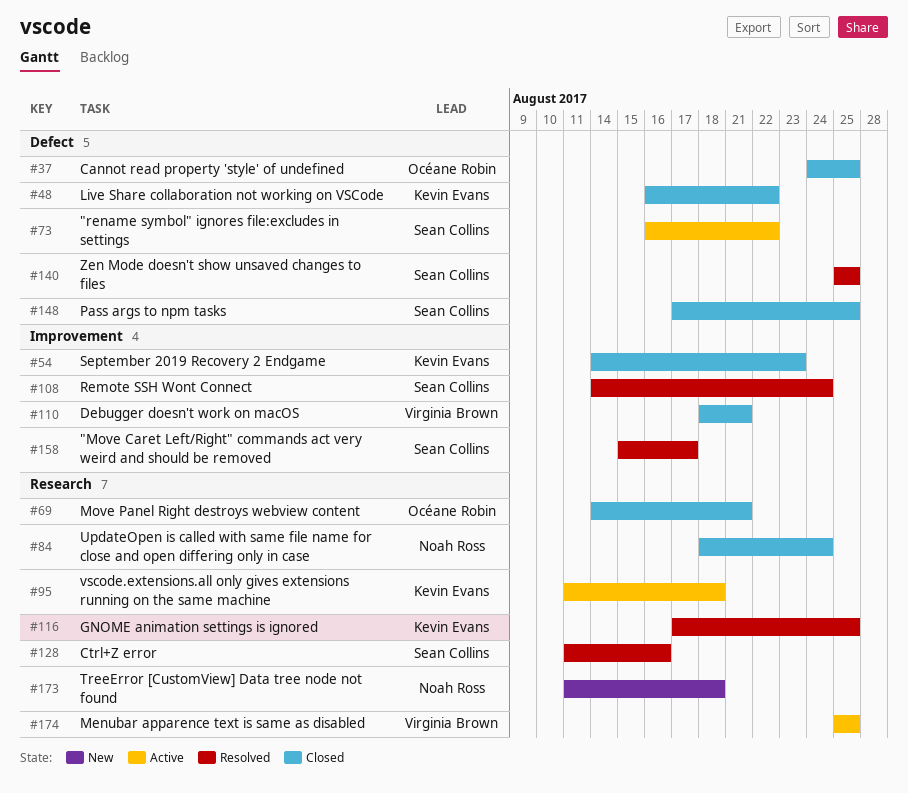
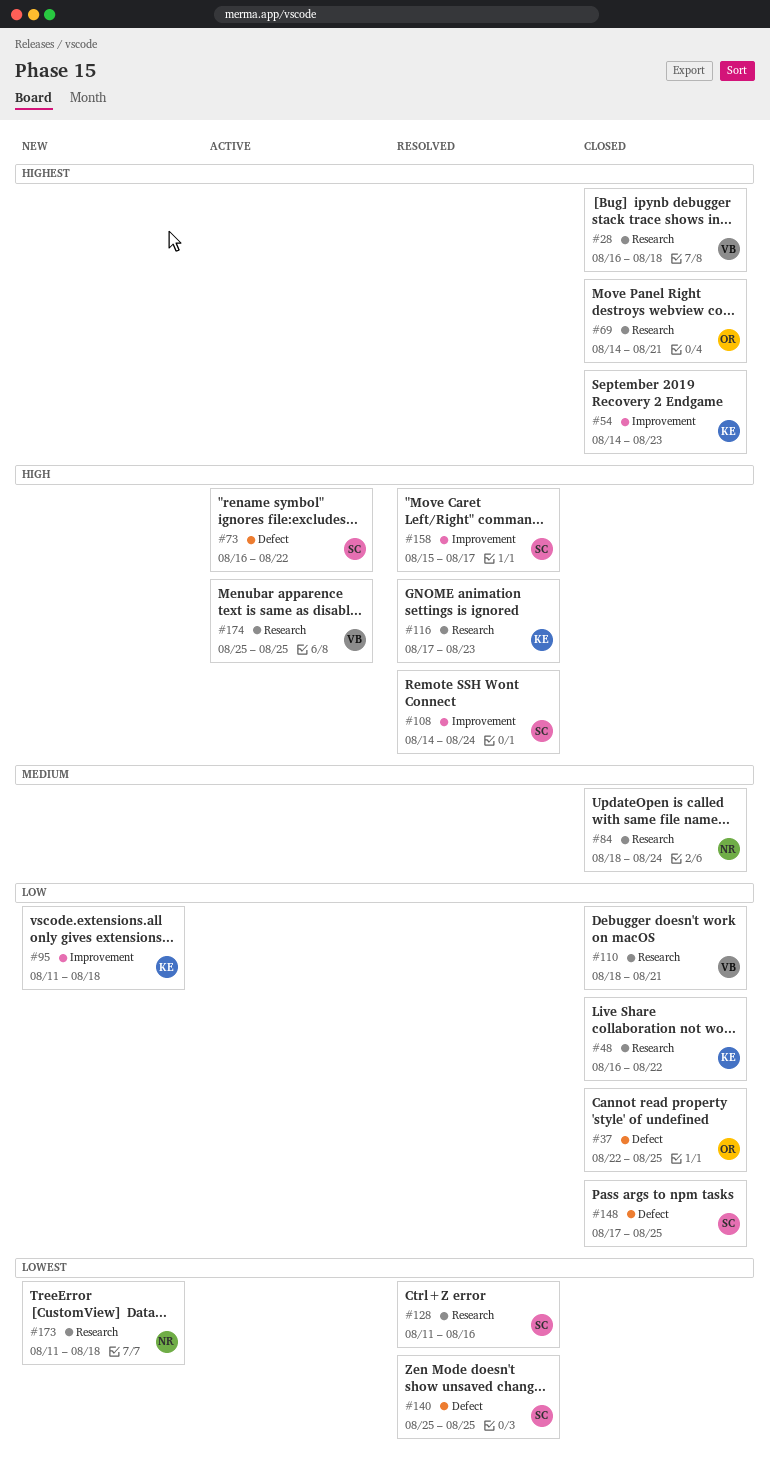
#28: none -> present
#37, start: Aug 24 -> Aug 22
#48, label: Defect -> Research
#95, status: Active -> New
#95, label: Research -> Improvement
#110, label: Improvement -> Research
#116, due: Aug 25 -> Aug 23

